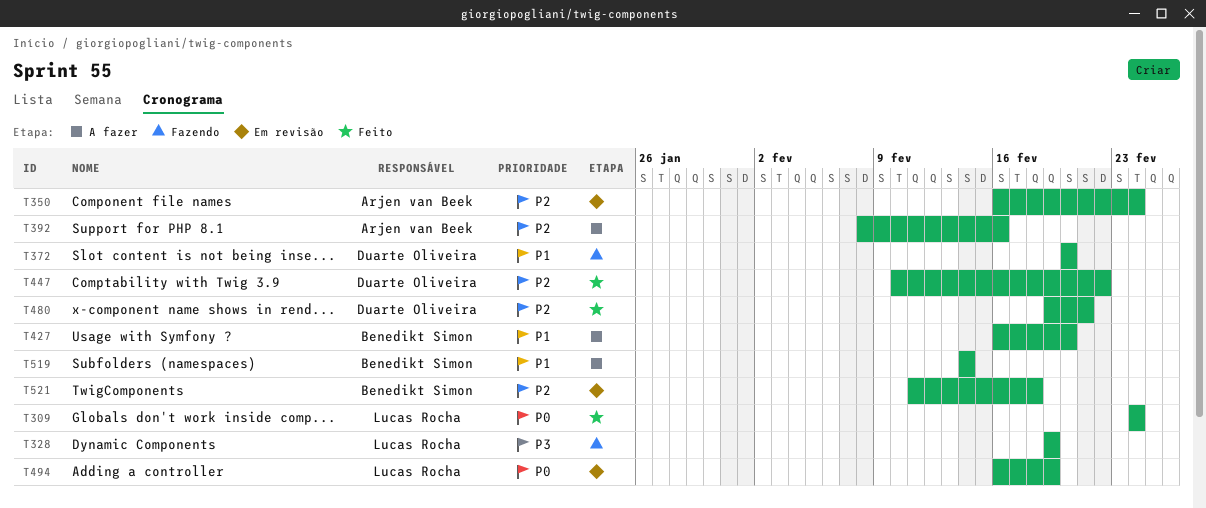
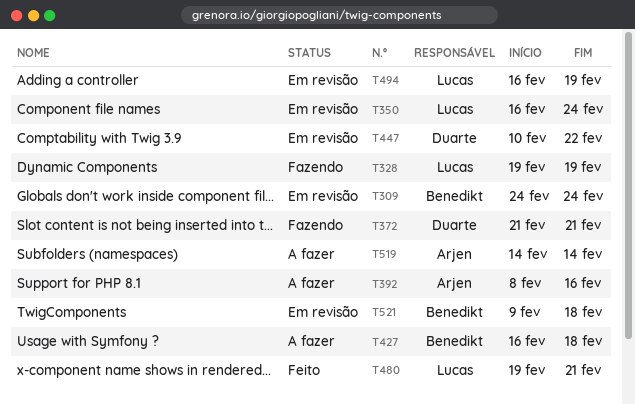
T309, status: Feito -> Em revisão
T309, owner: Lucas Rocha -> Benedikt Simon
T350, owner: Arjen van Beek -> Lucas Rocha
T372, start: Feb 20 -> Feb 21
T372, due: Feb 20 -> Feb 21
T427, due: Feb 20 -> Feb 18
T447, status: Feito -> Em revisão
T480, owner: Duarte Oliveira -> Lucas Rocha
T519, owner: Benedikt Simon -> Arjen van Beek
T521, start: Feb 11 -> Feb 9

